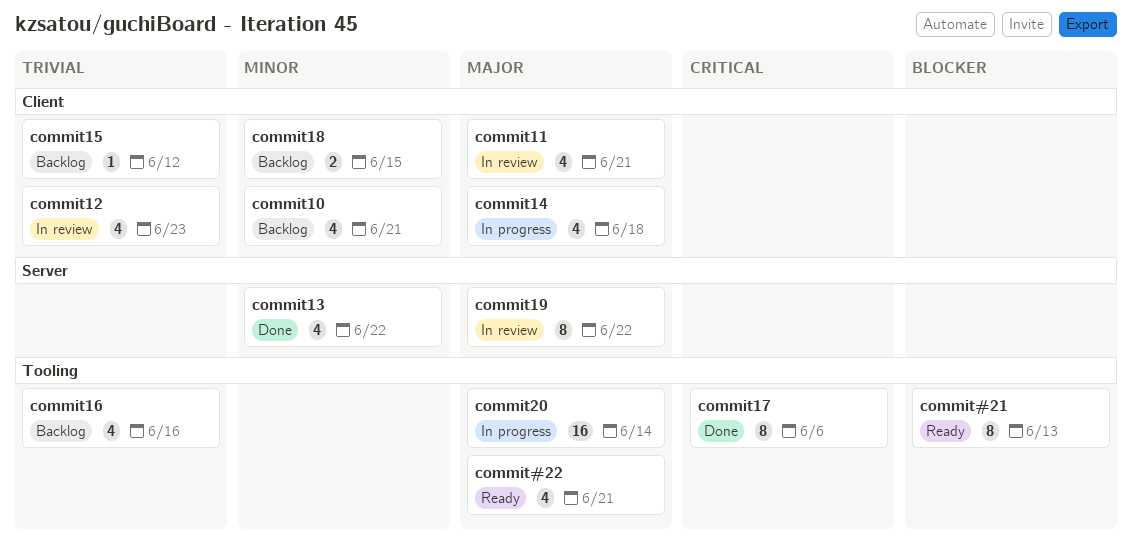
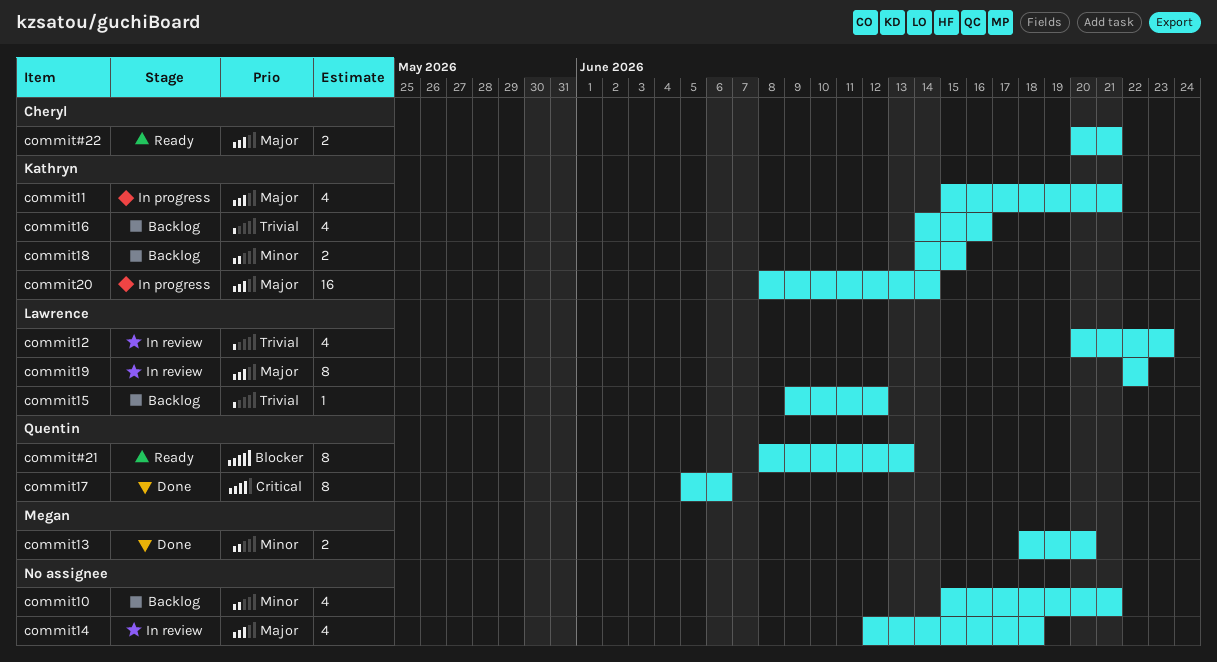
commit#22, estimate: 4 -> 2
commit11, status: In review -> In progress
commit13, estimate: 4 -> 2
commit13, due: Jun 22 -> Jun 20
commit14, status: In progress -> In review

